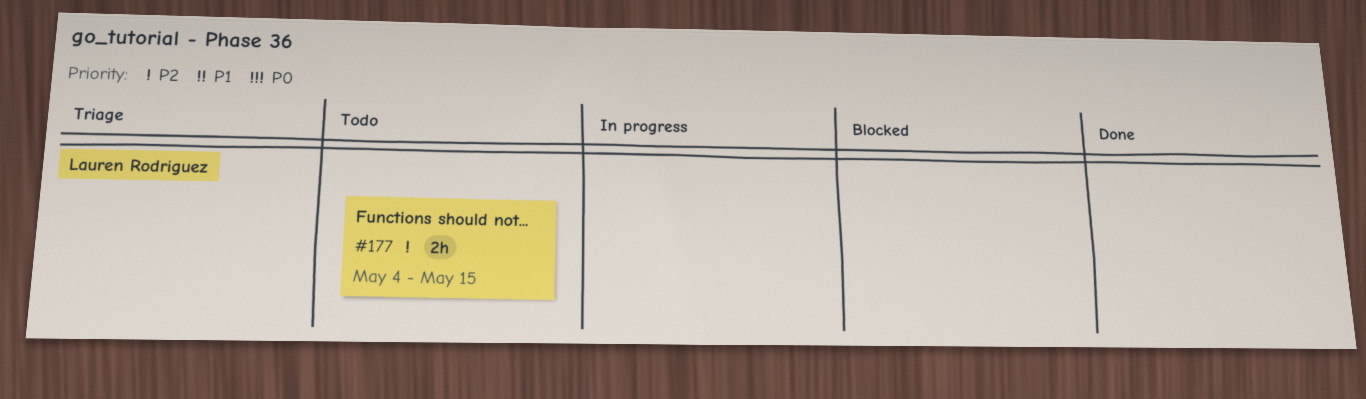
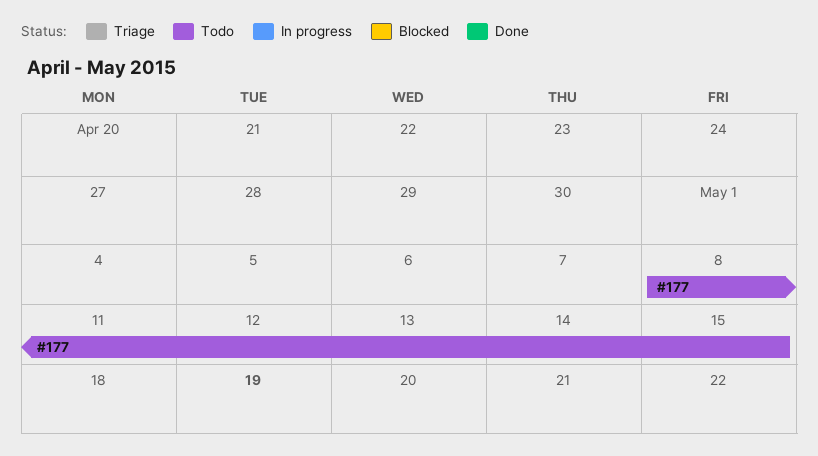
#177, start: May 4 -> May 8

